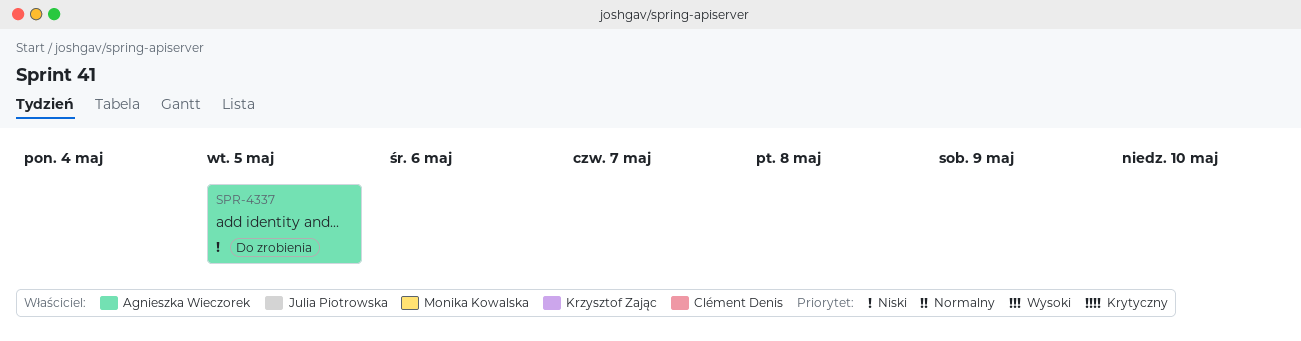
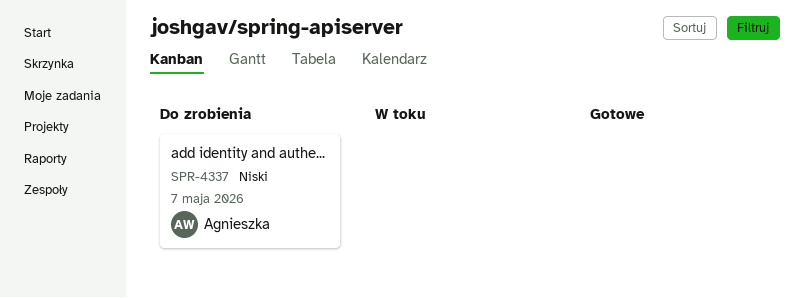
SPR-4337, due: May 5 -> May 7

